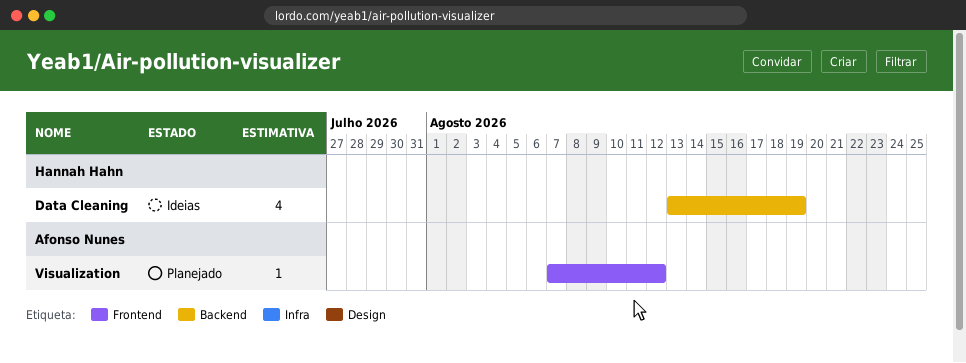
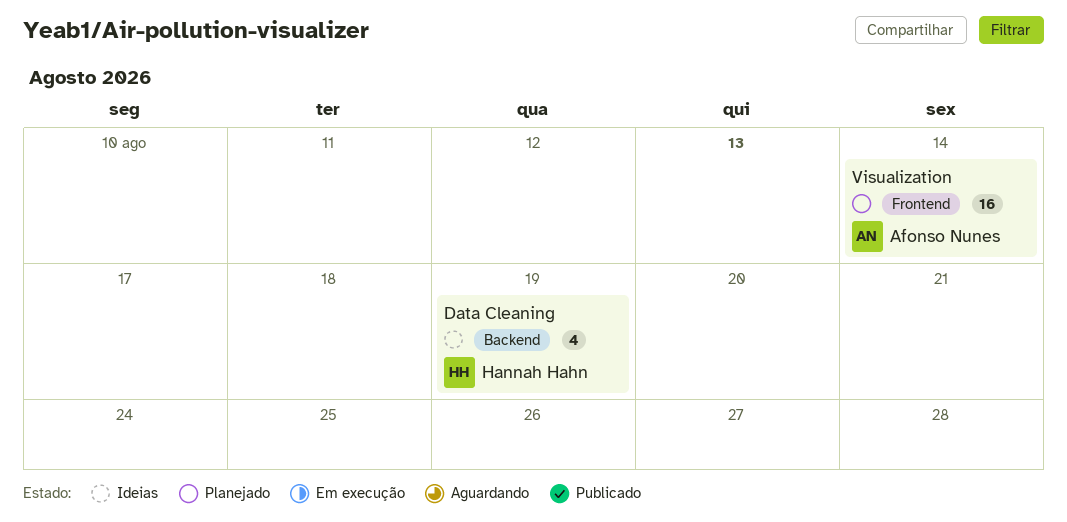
Visualization, estimate: 1 -> 16
Visualization, due: Aug 12 -> Aug 14

